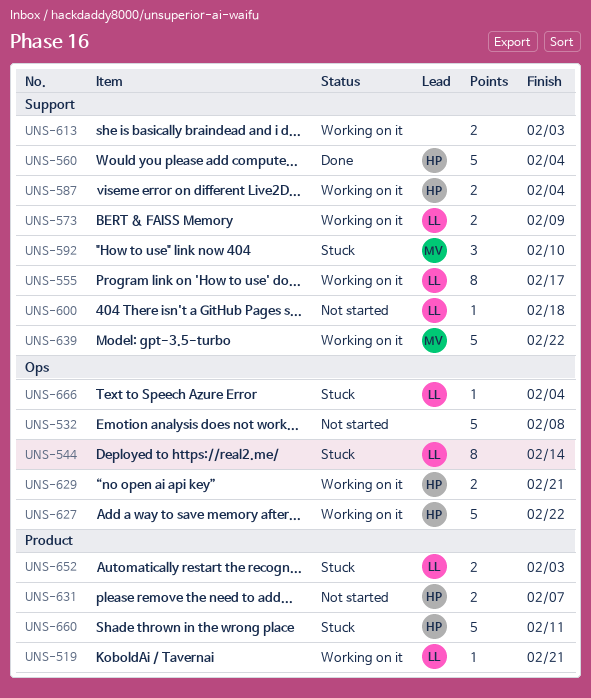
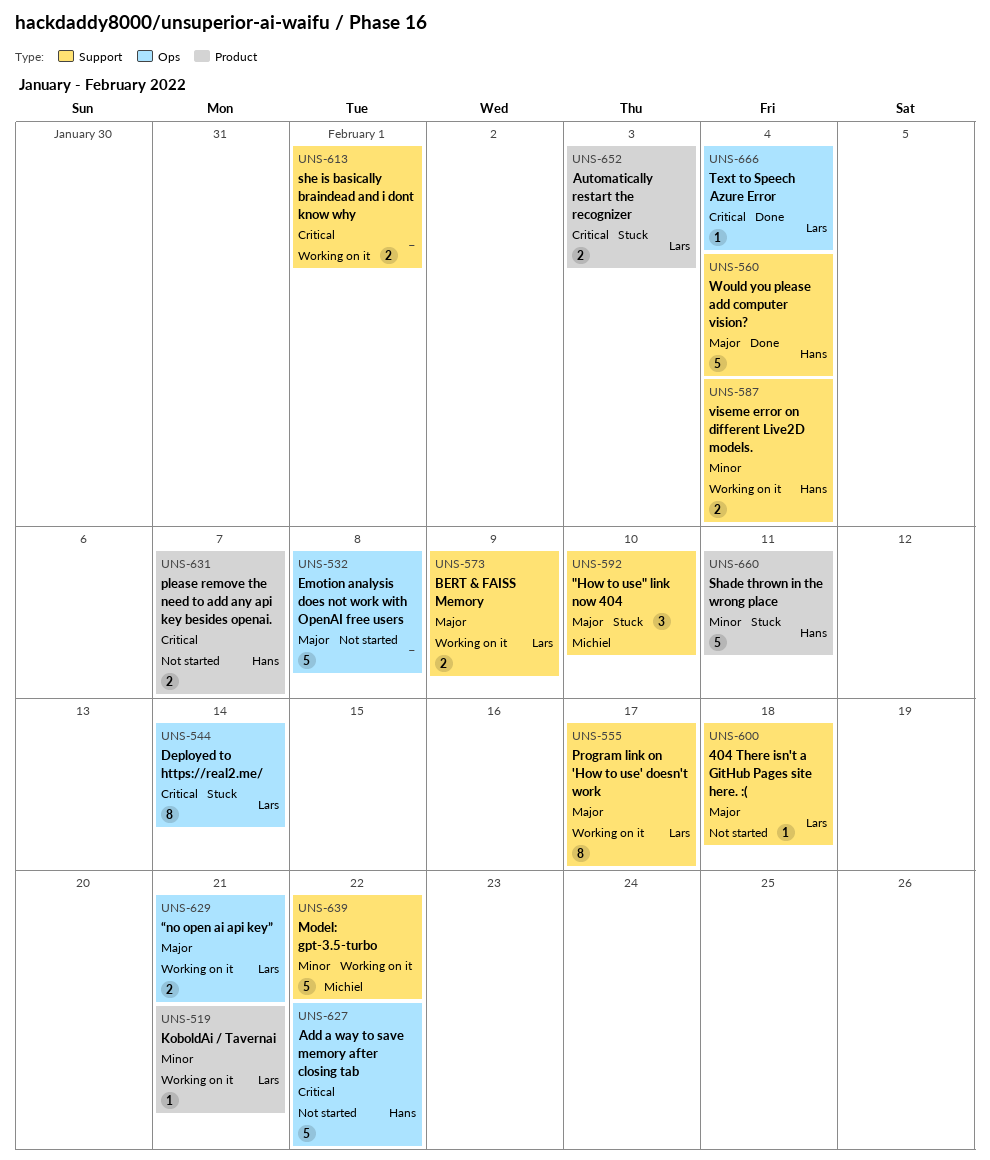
UNS-613, due: Feb 3 -> Feb 1
UNS-627, status: Working on it -> Not started
UNS-629, owner: Hans -> Lars
UNS-666, status: Stuck -> Done

